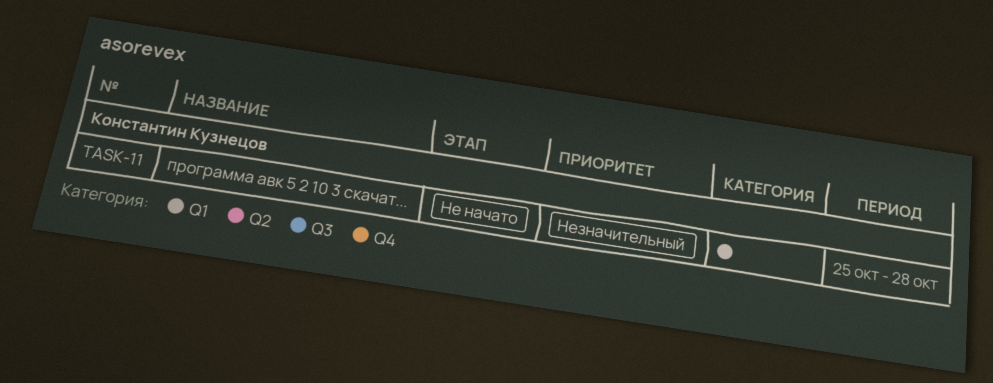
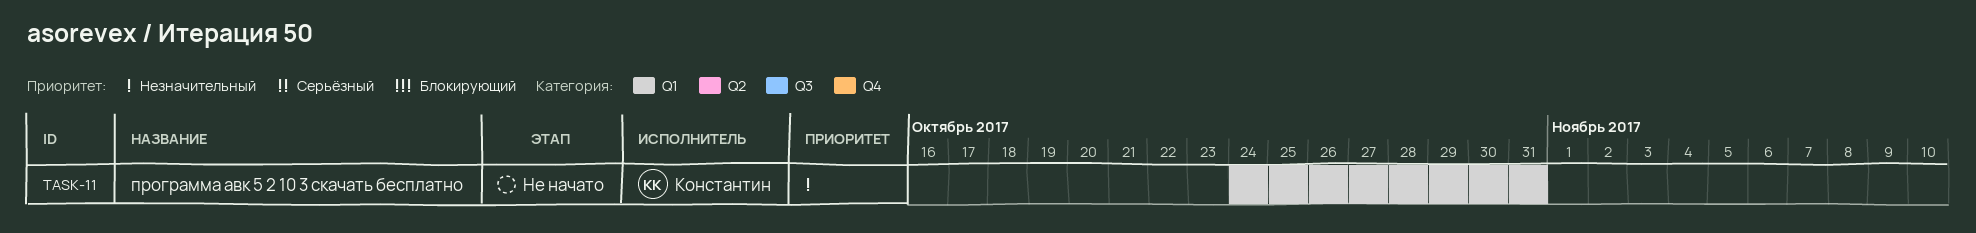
TASK-11, start: Oct 25 -> Oct 24
TASK-11, due: Oct 28 -> Oct 31

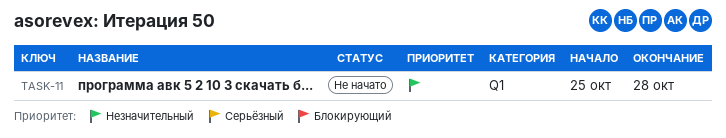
TASK-11, start: Oct 24 -> Oct 25
TASK-11, due: Oct 31 -> Oct 28

